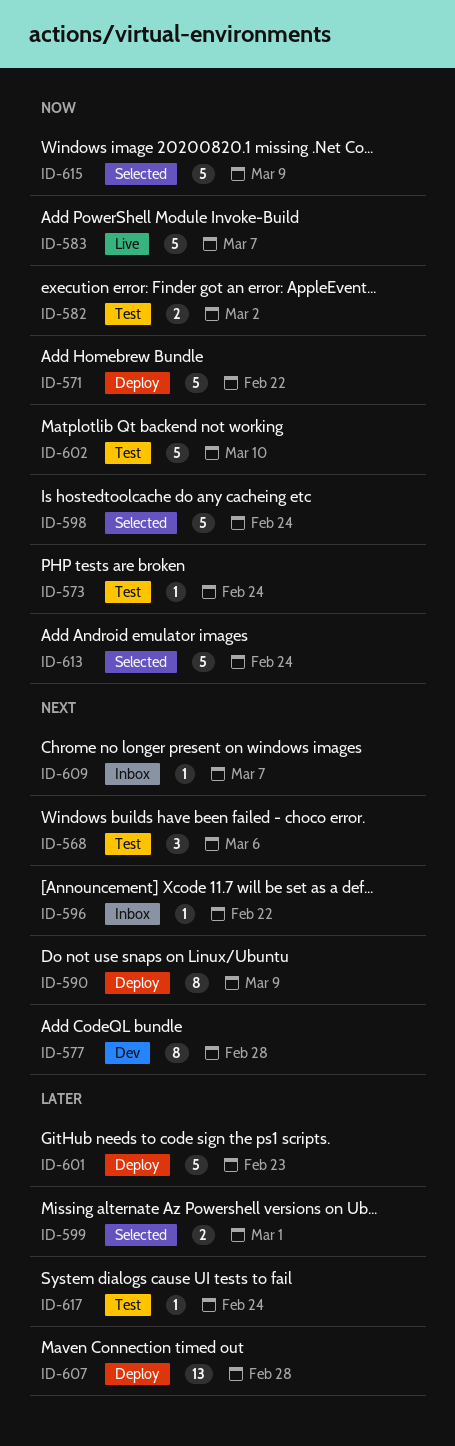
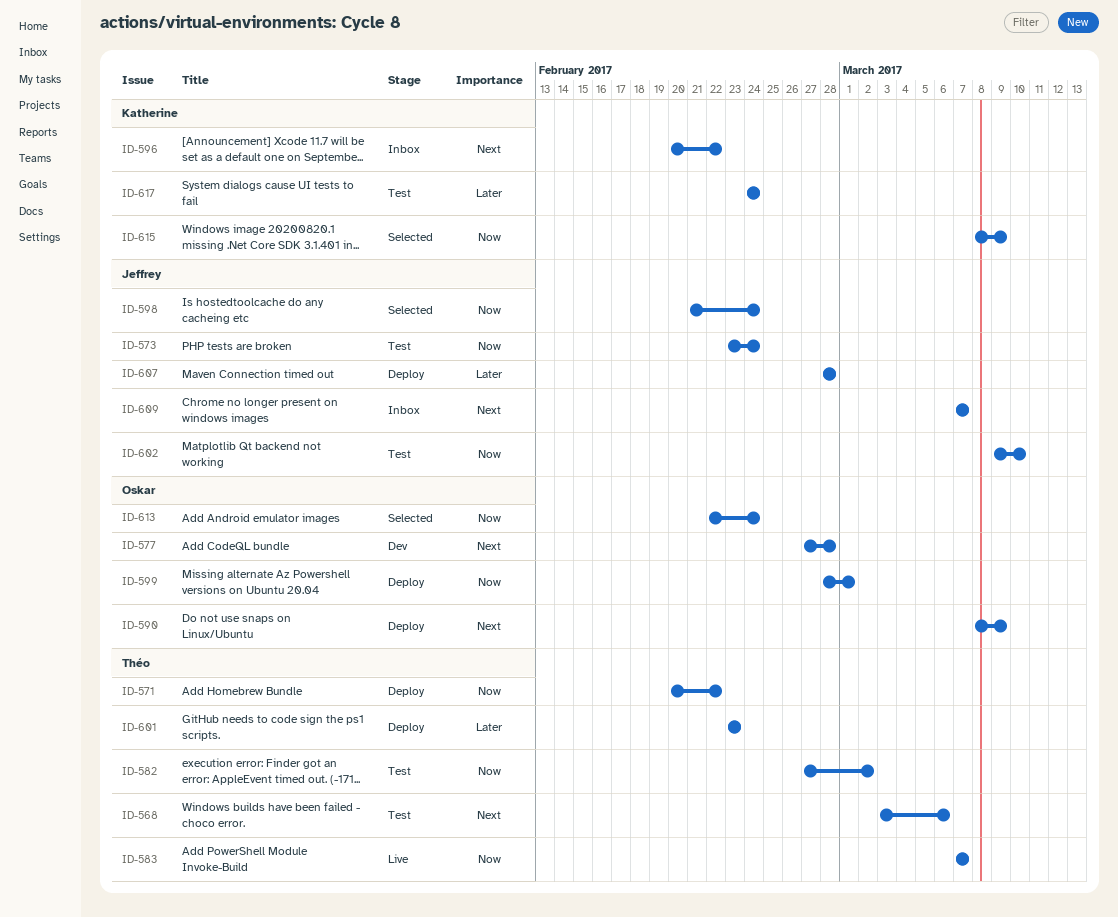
ID-599, status: Selected -> Deploy
ID-599, priority: Later -> Now

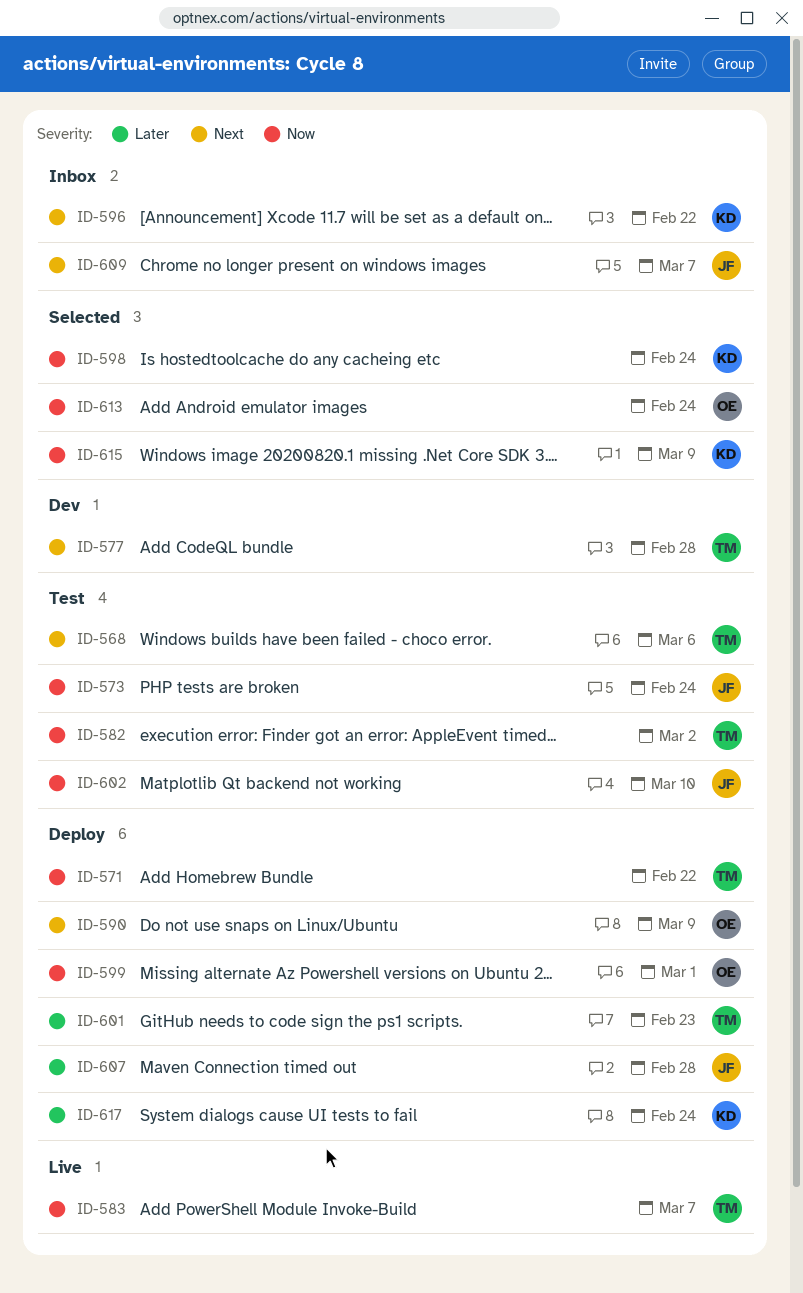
ID-577, owner: Oskar -> Théo
ID-598, owner: Jeffrey -> Katherine
ID-617, status: Test -> Deploy

